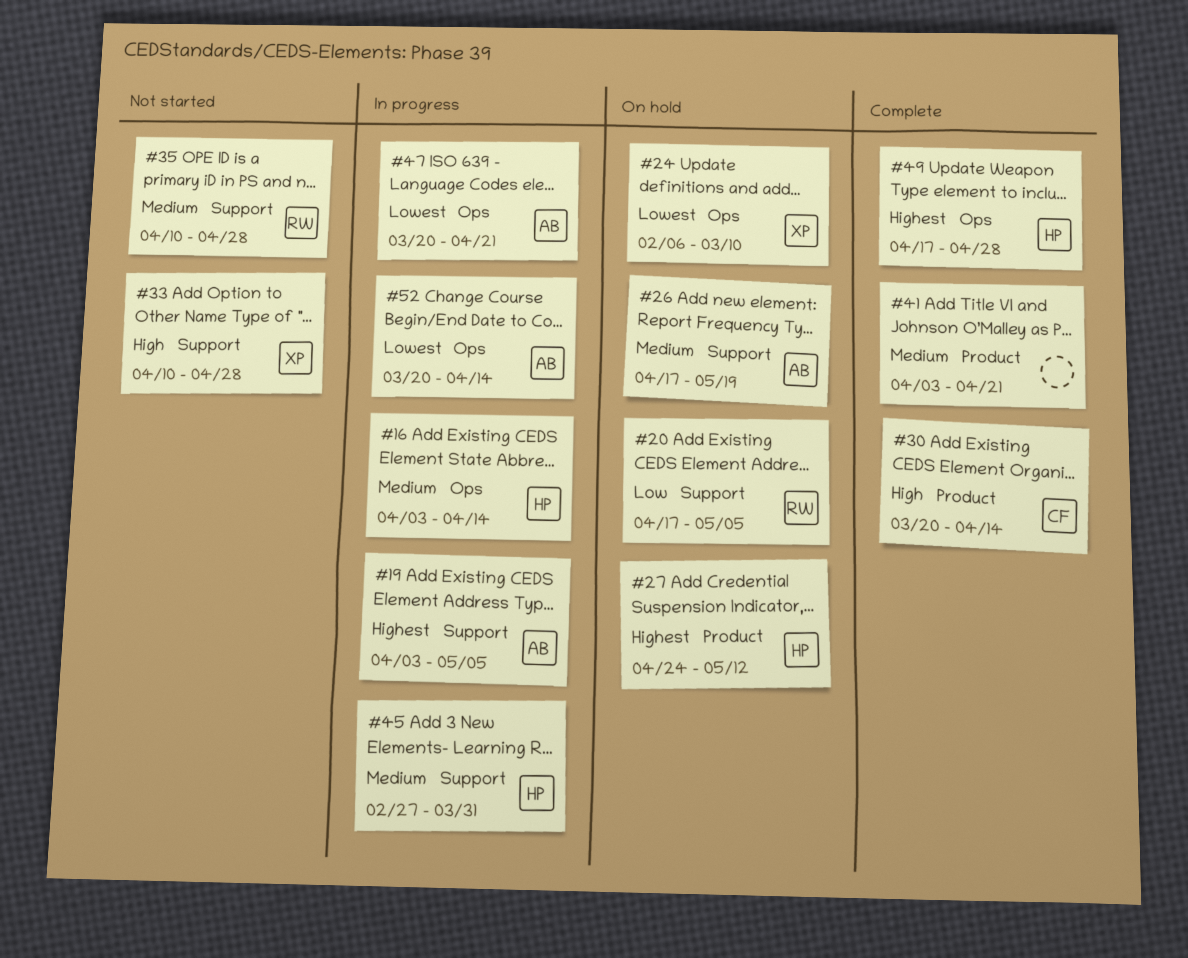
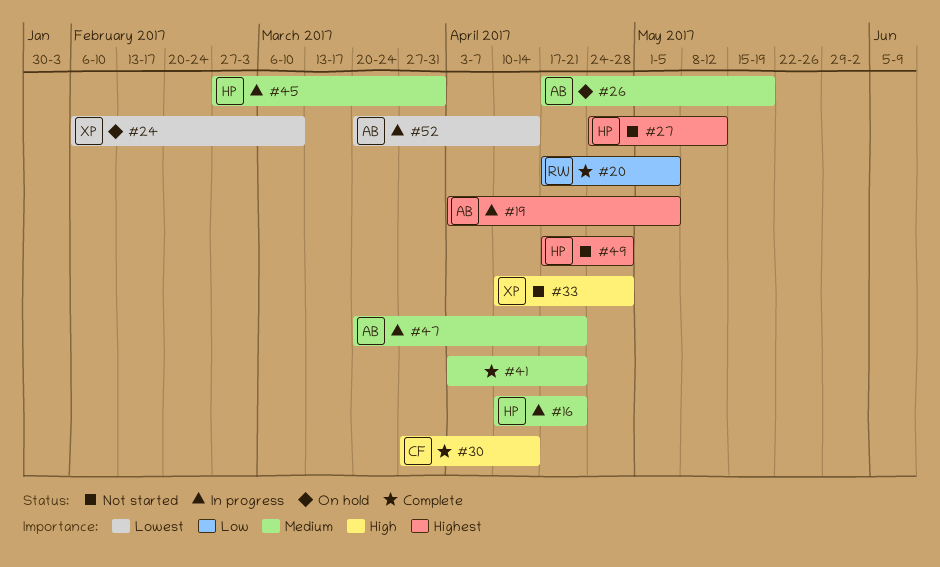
#16, start: Apr 3 -> Apr 10
#16, due: Apr 14 -> Apr 21
#20, status: On hold -> Complete
#27, status: On hold -> Not started
#30, start: Mar 20 -> Mar 27
#35: present -> none
#47, priority: Lowest -> Medium
#49, status: Complete -> Not started

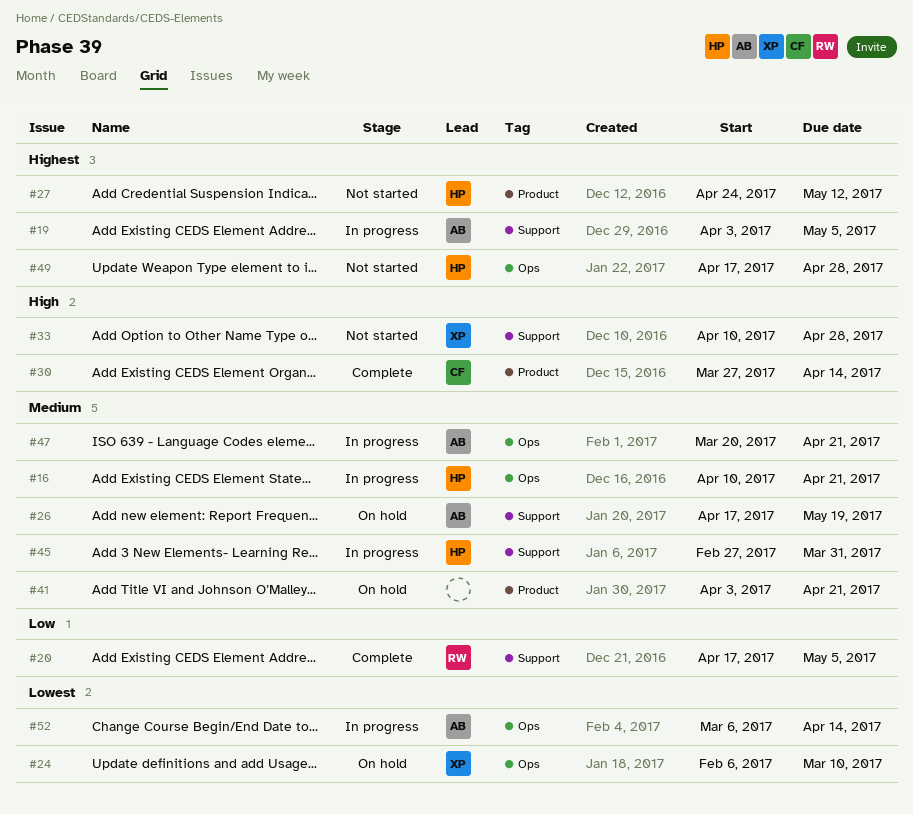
#41, status: Complete -> On hold
#52, start: Mar 20 -> Mar 6

